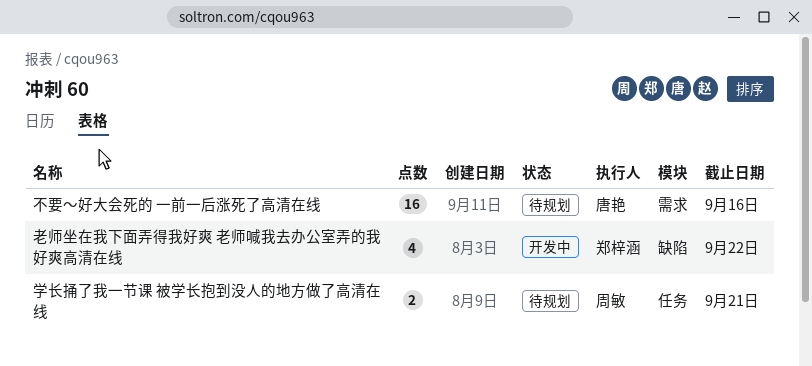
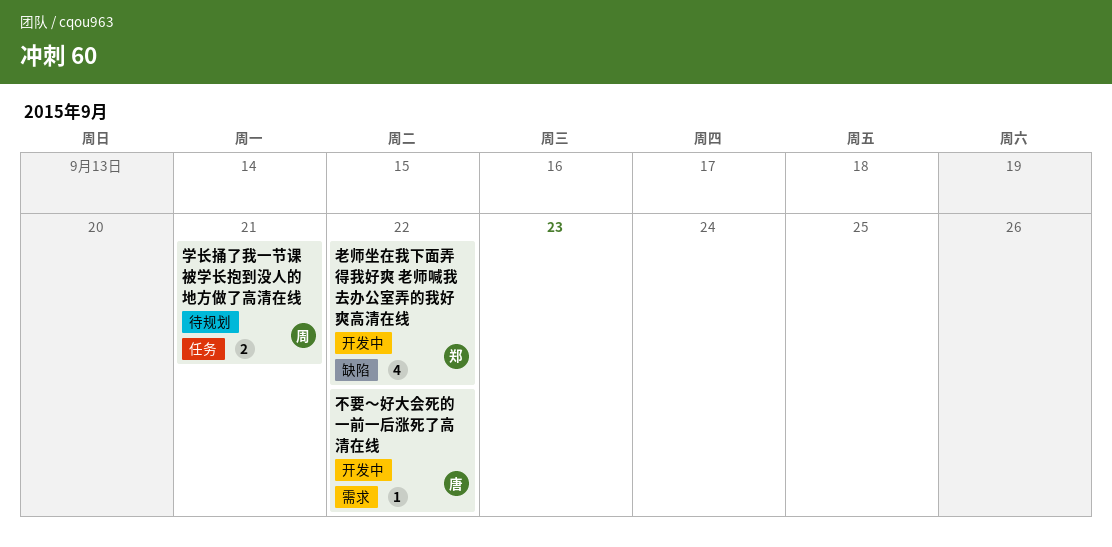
不要～好大会死的 一前一后涨死了高清在线, status: 待规划 -> 开发中
不要～好大会死的 一前一后涨死了高清在线, estimate: 16 -> 1
不要～好大会死的 一前一后涨死了高清在线, due: Sep 16 -> Sep 22

